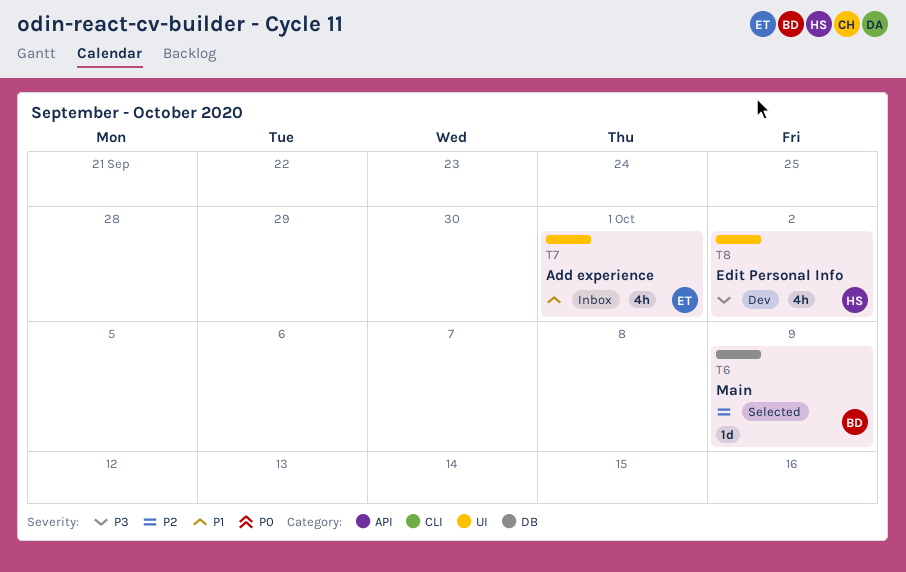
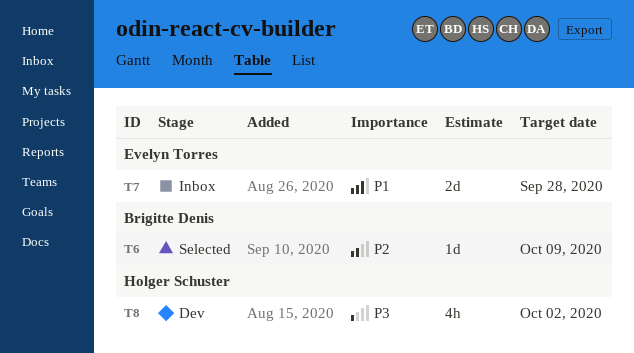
T7, estimate: 4h -> 2d
T7, due: Oct 1 -> Sep 28

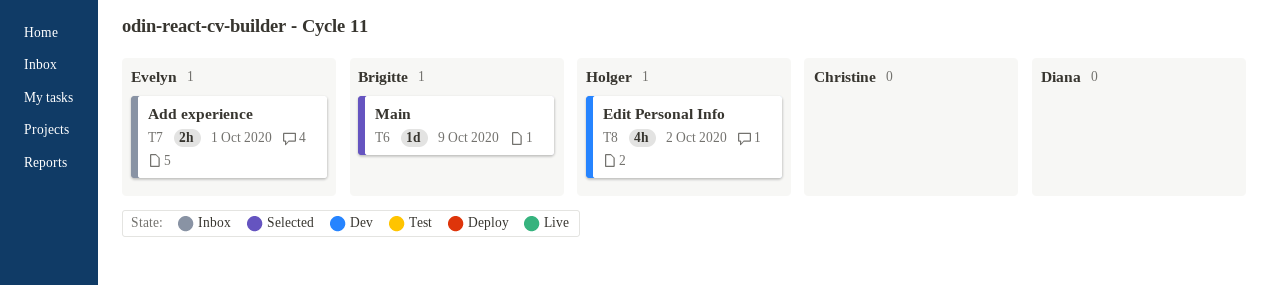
T7, estimate: 2d -> 2h
T7, due: Sep 28 -> Oct 1

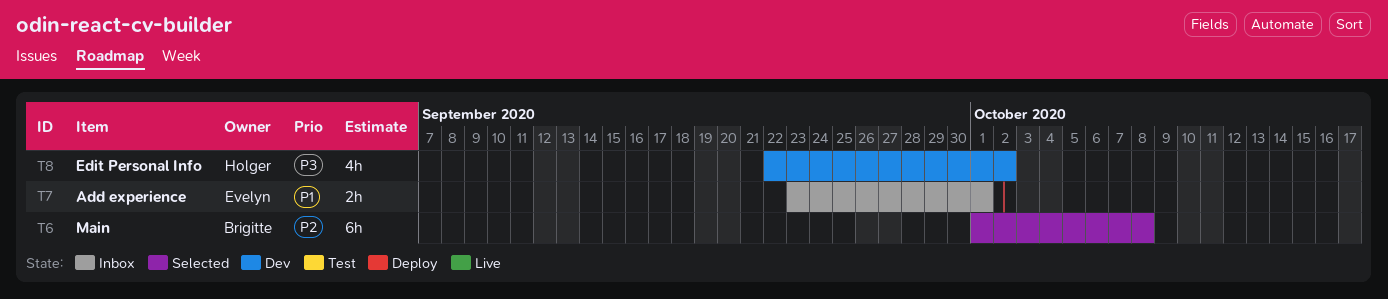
T6, estimate: 1d -> 6h
T6, due: Oct 9 -> Oct 8

